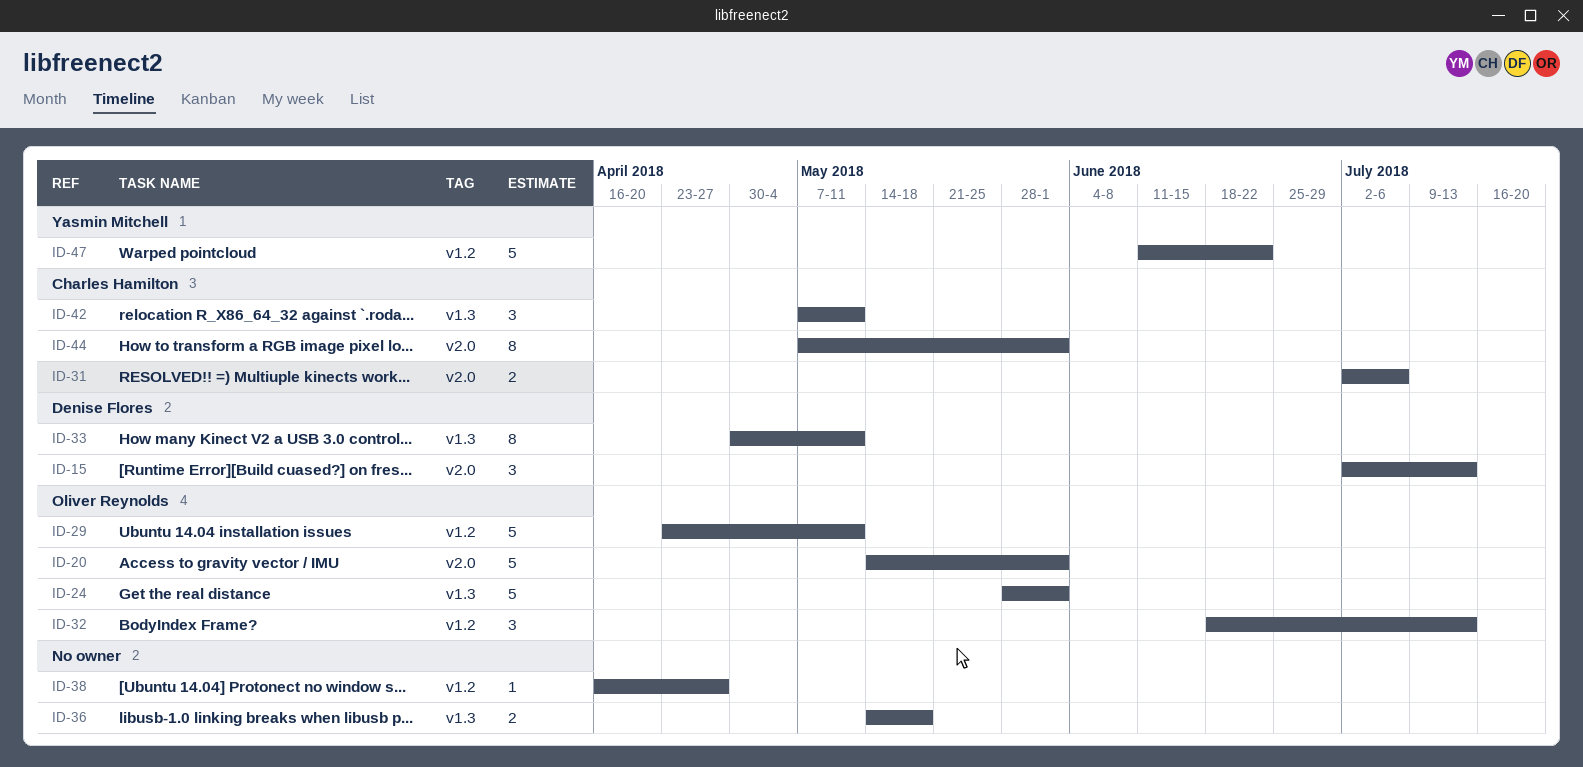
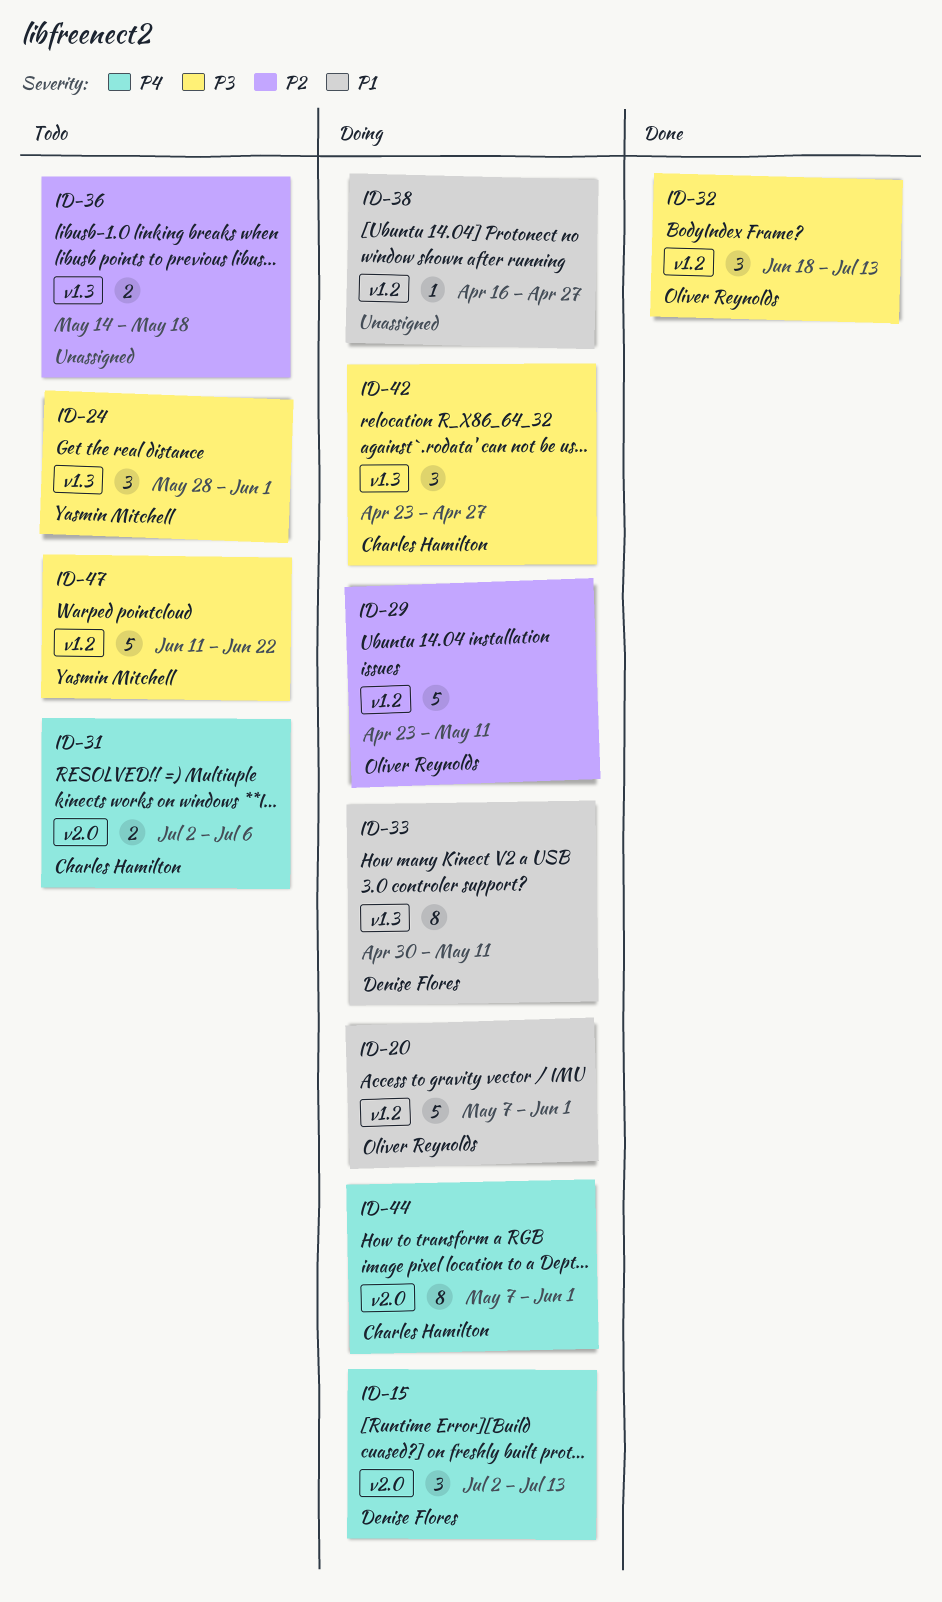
ID-20, label: v2.0 -> v1.2
ID-20, start: May 14 -> May 7
ID-24, owner: Oliver Reynolds -> Yasmin Mitchell
ID-24, estimate: 5 -> 3
ID-42, start: May 7 -> Apr 23
ID-42, due: May 11 -> Apr 27

